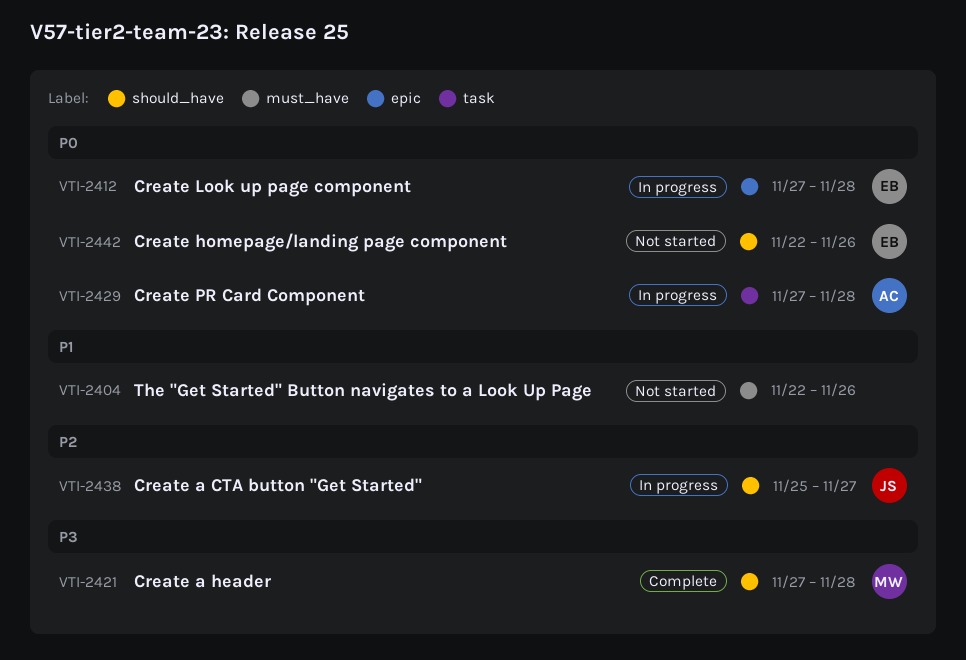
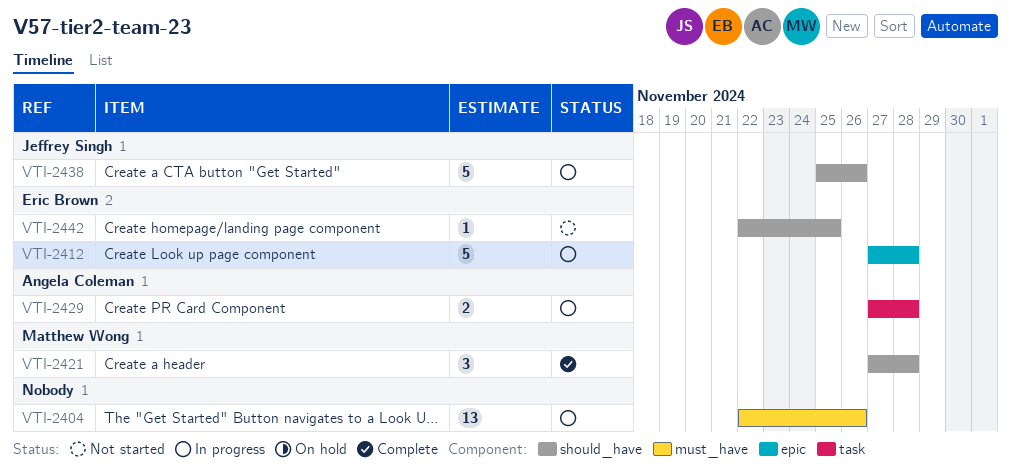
VTI-2404, status: Not started -> In progress
VTI-2438, due: Nov 27 -> Nov 26
VTI-2442, due: Nov 26 -> Nov 25

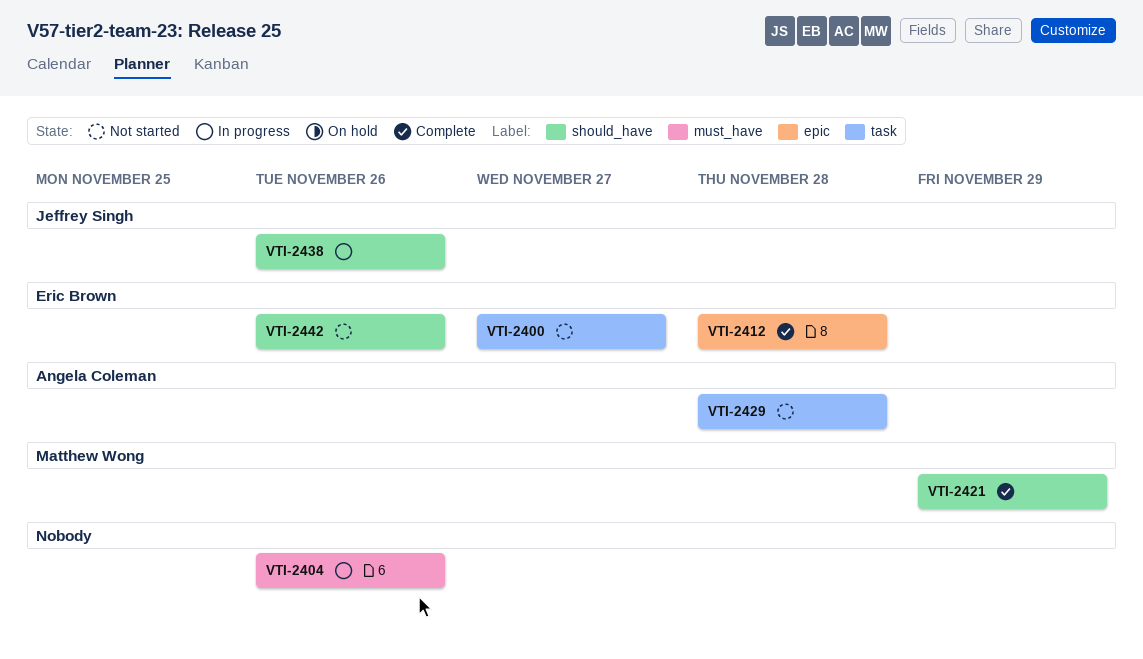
VTI-2400: none -> present
VTI-2412, status: In progress -> Complete
VTI-2421, due: Nov 28 -> Nov 29
VTI-2429, status: In progress -> Not started
VTI-2442, due: Nov 25 -> Nov 26

